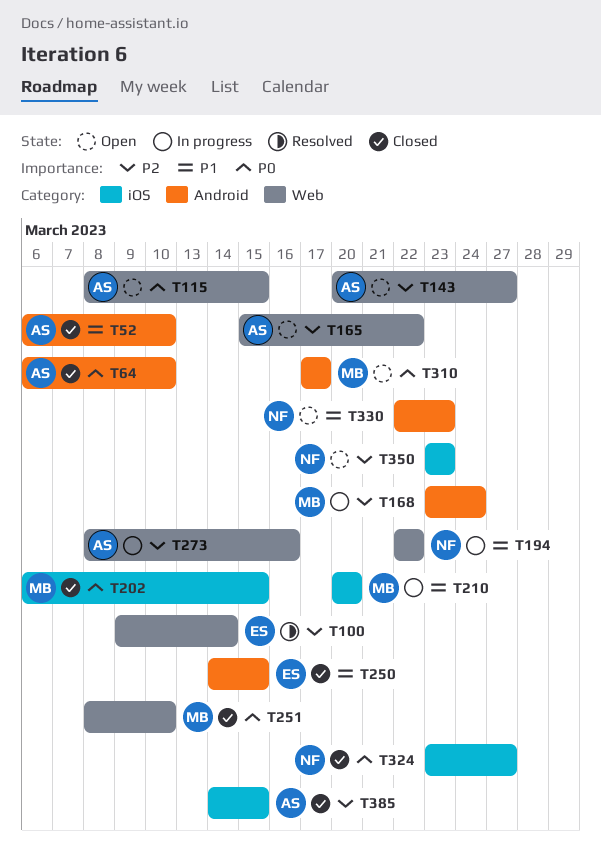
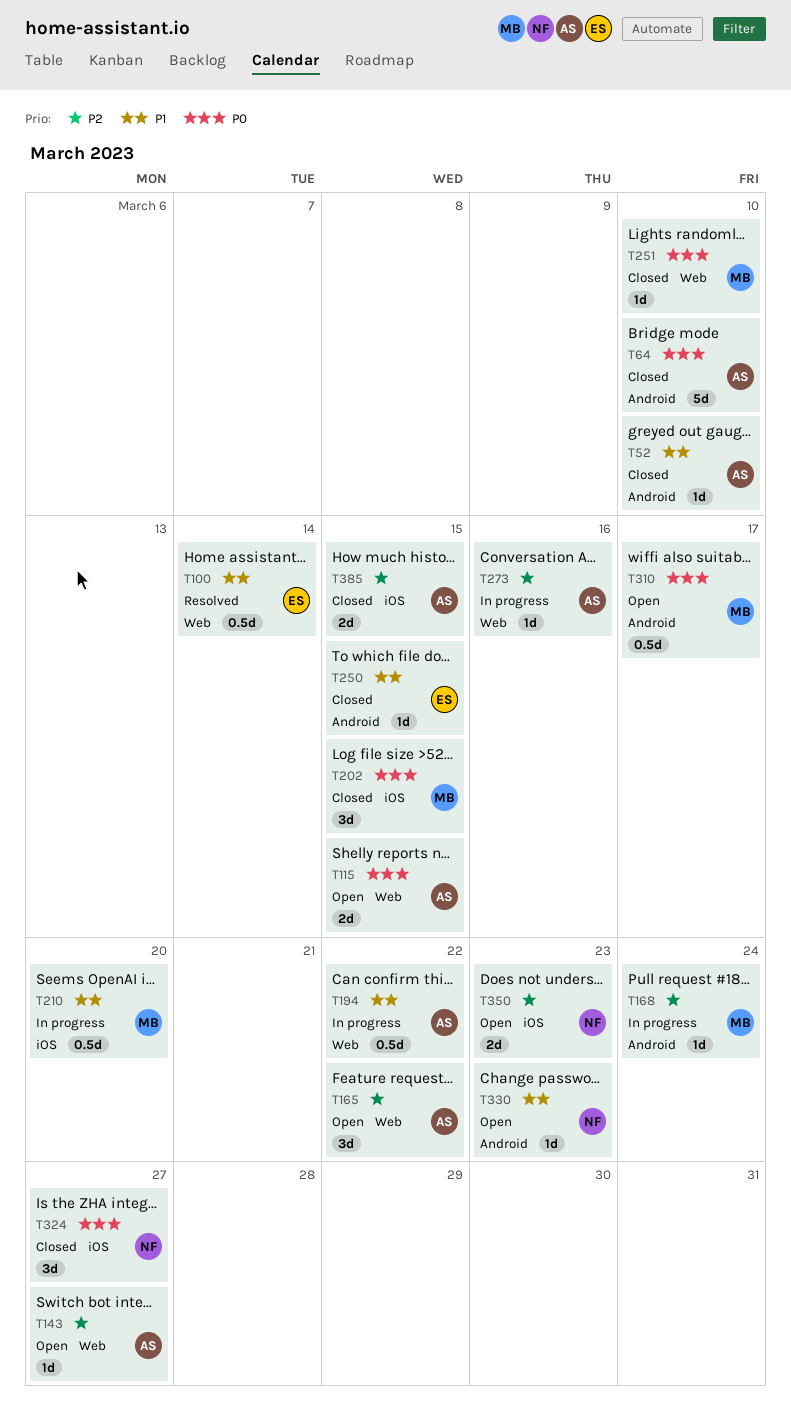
T100, priority: P2 -> P1
T194, owner: NF -> AS

